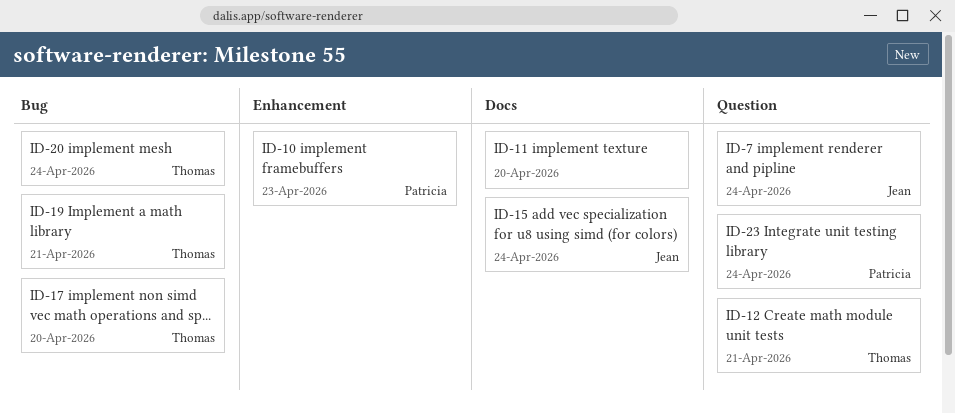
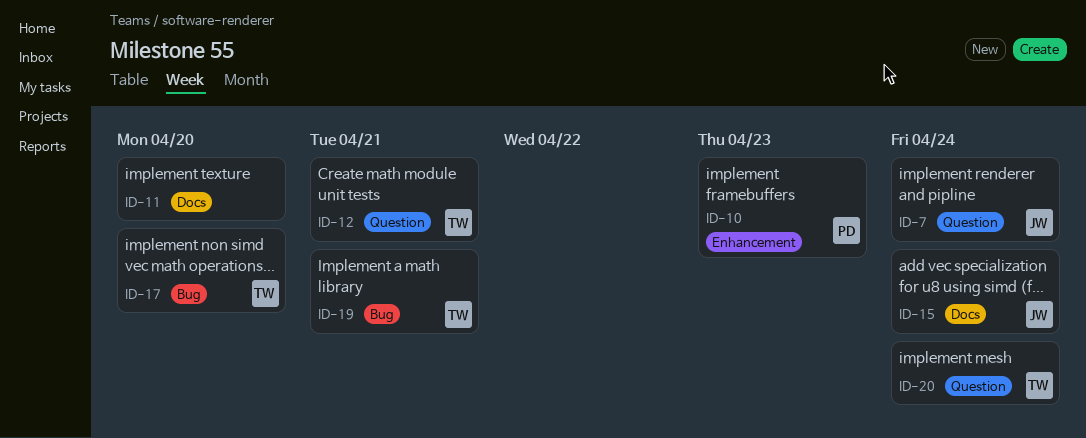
ID-20, label: Bug -> Question
ID-23: present -> none

